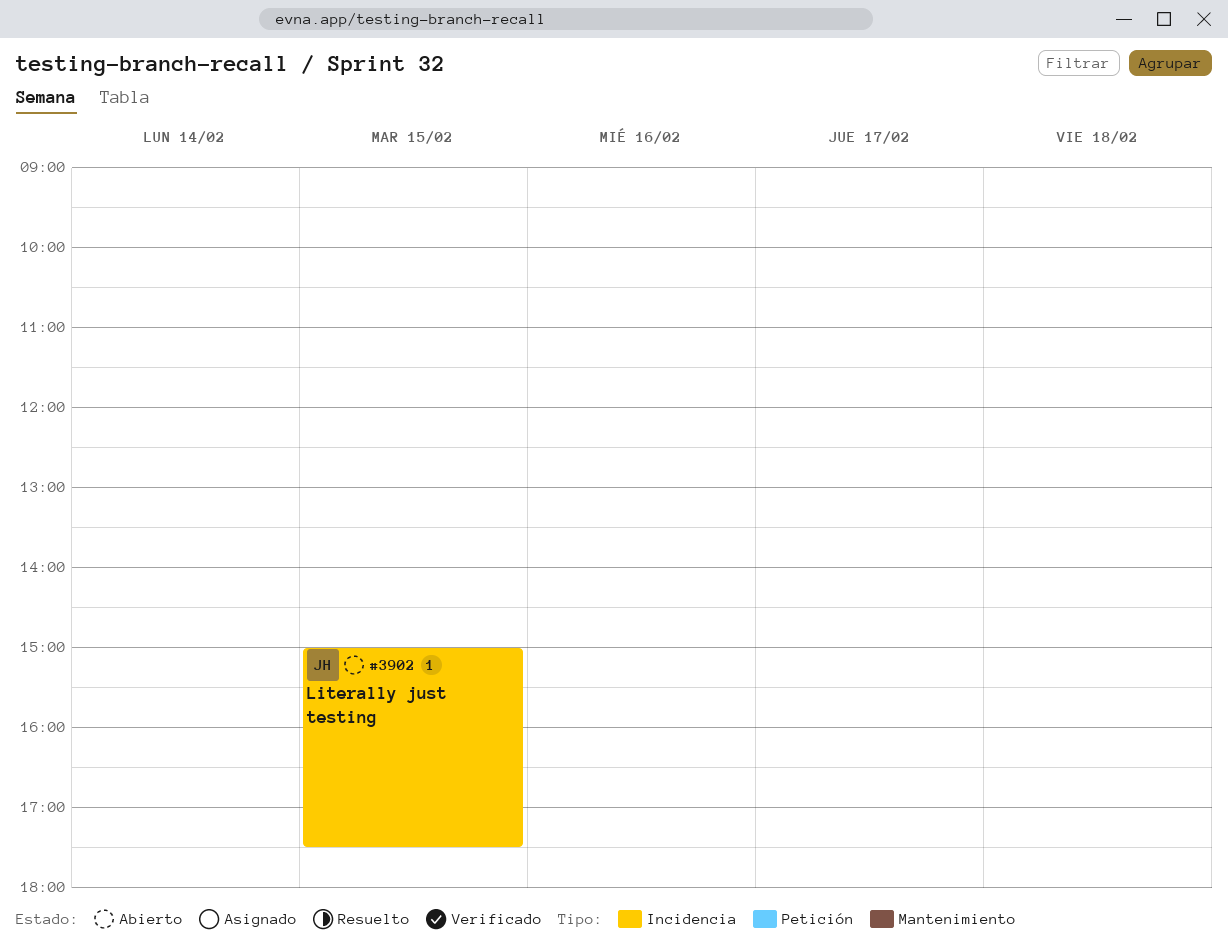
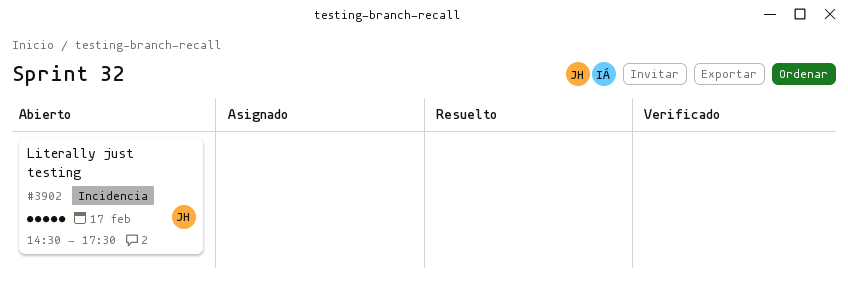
#3902, estimate: 1 -> 5
#3902, day: Feb 15 -> Feb 17
#3902, begins: 15:00 -> 14:30

